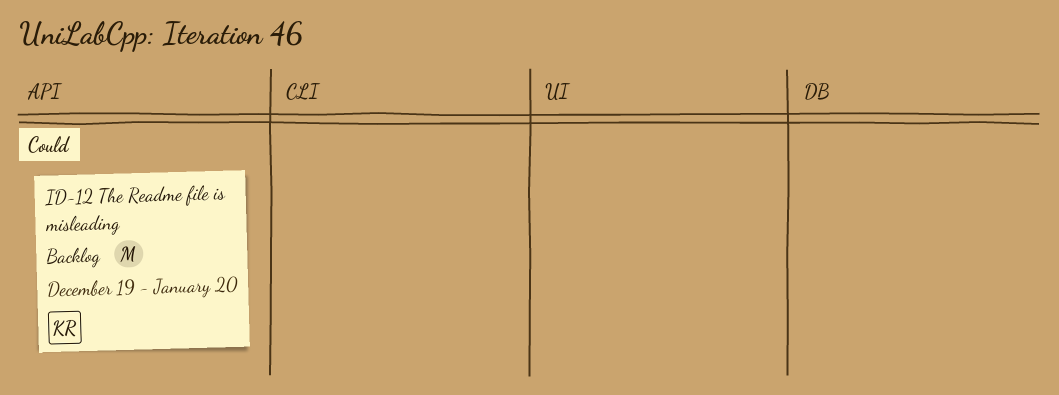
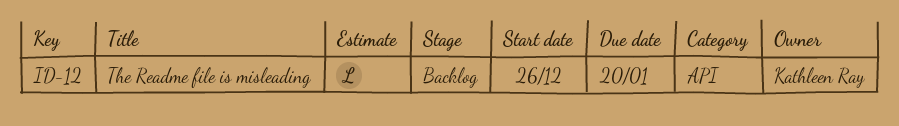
ID-12, estimate: M -> L
ID-12, start: Dec 19 -> Dec 26

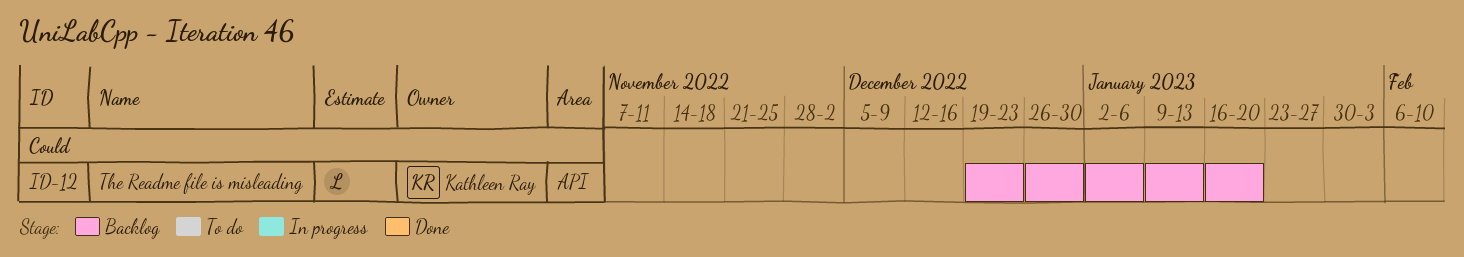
ID-12, start: Dec 26 -> Dec 19

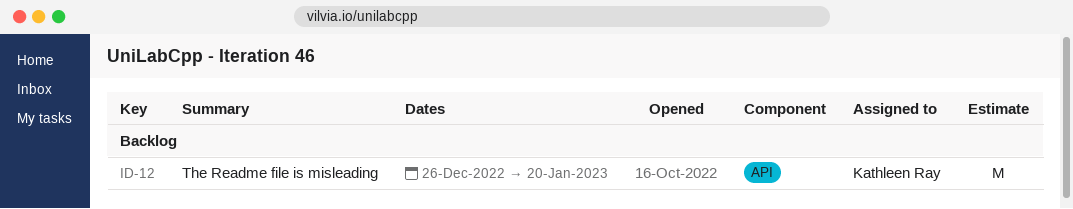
ID-12, estimate: L -> M
ID-12, start: Dec 19 -> Dec 26

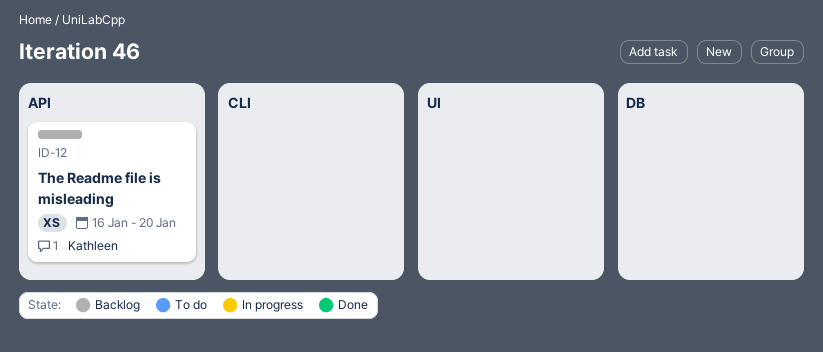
ID-12, estimate: M -> XS
ID-12, start: Dec 26 -> Jan 16

